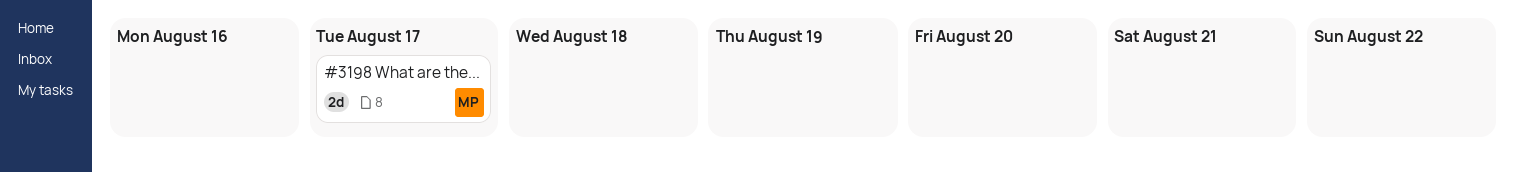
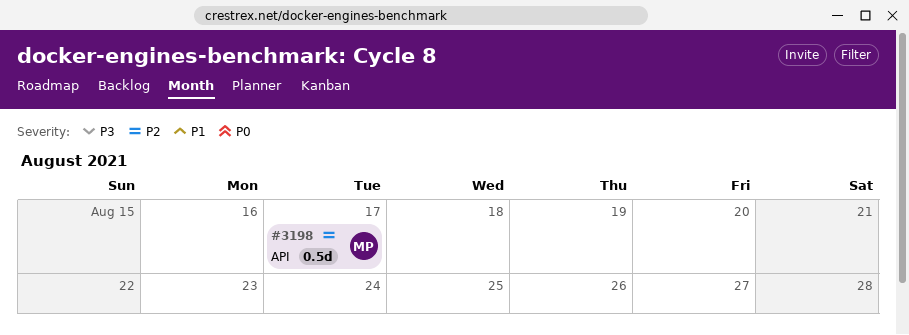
#3198, estimate: 2d -> 0.5d

